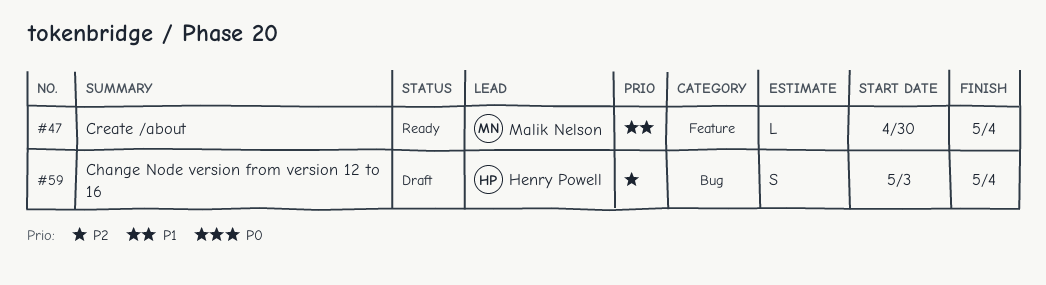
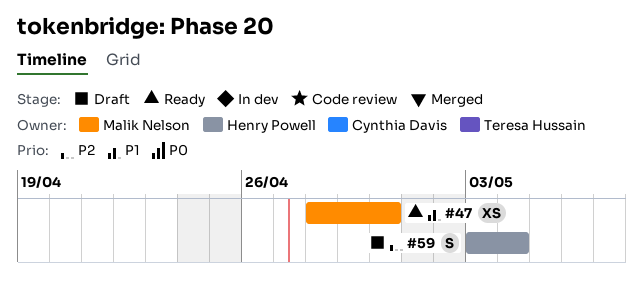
#47, estimate: L -> XS
#47, start: Apr 30 -> Apr 28
#47, due: May 4 -> Apr 30

